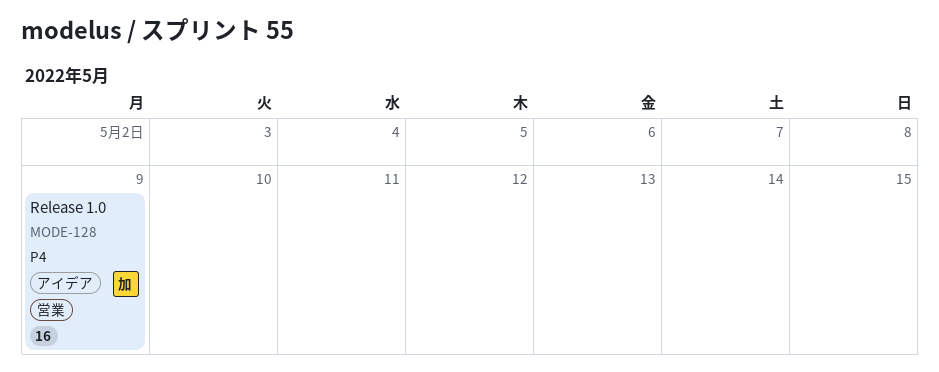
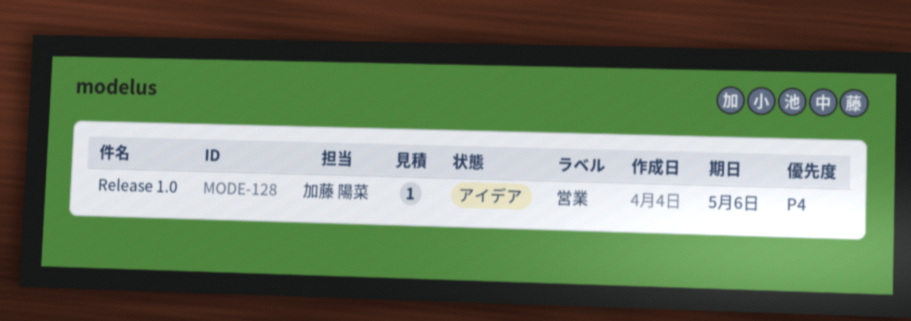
MODE-128, estimate: 16 -> 1
MODE-128, due: May 9 -> May 6

